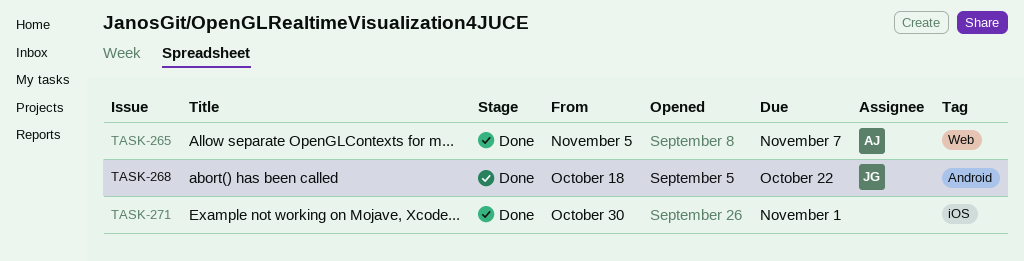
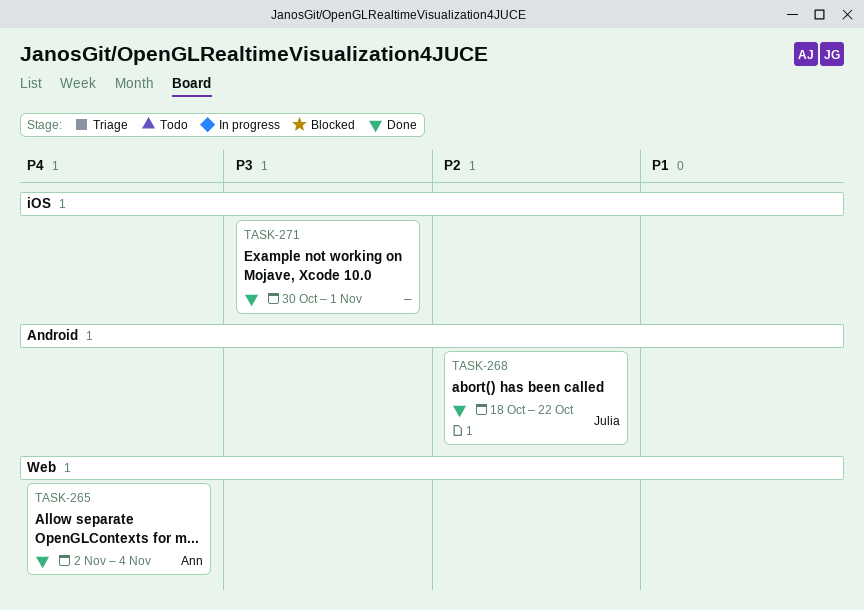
TASK-265, start: Nov 5 -> Nov 2
TASK-265, due: Nov 7 -> Nov 4

